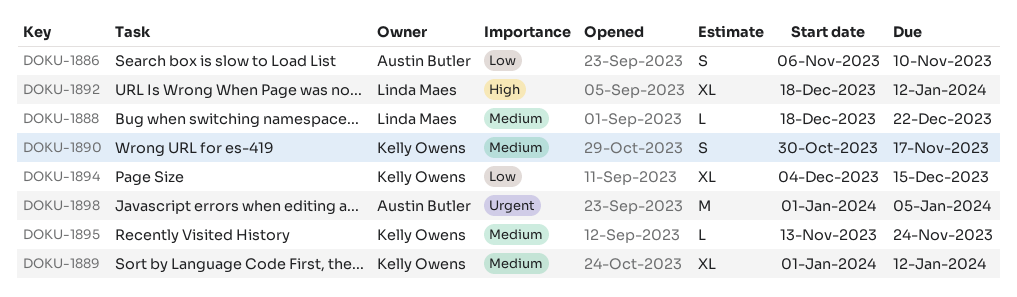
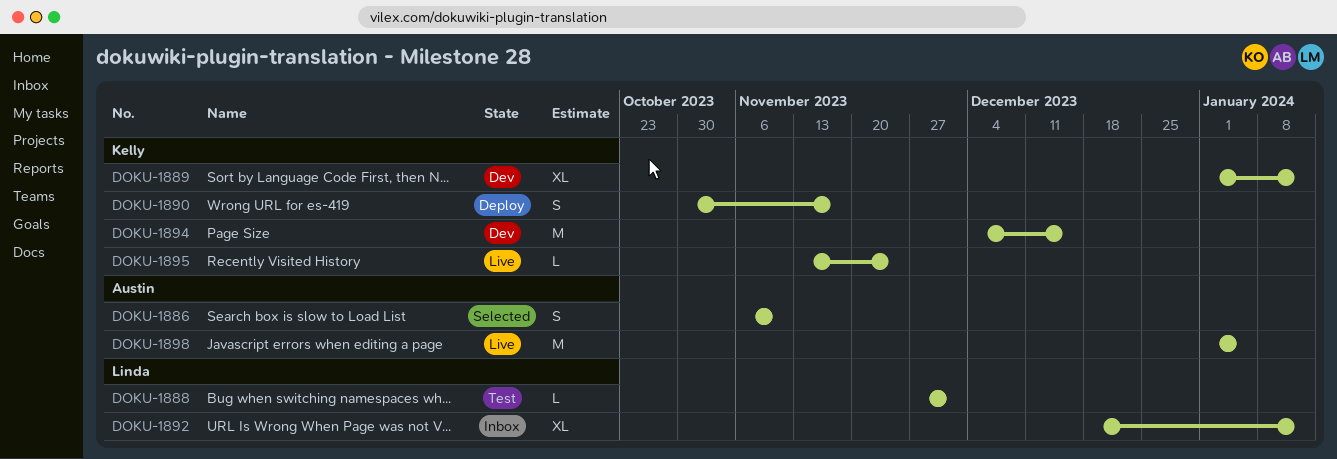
DOKU-1888, start: Dec 18 -> Nov 27
DOKU-1888, due: Dec 22 -> Dec 1
DOKU-1894, estimate: XL -> M

